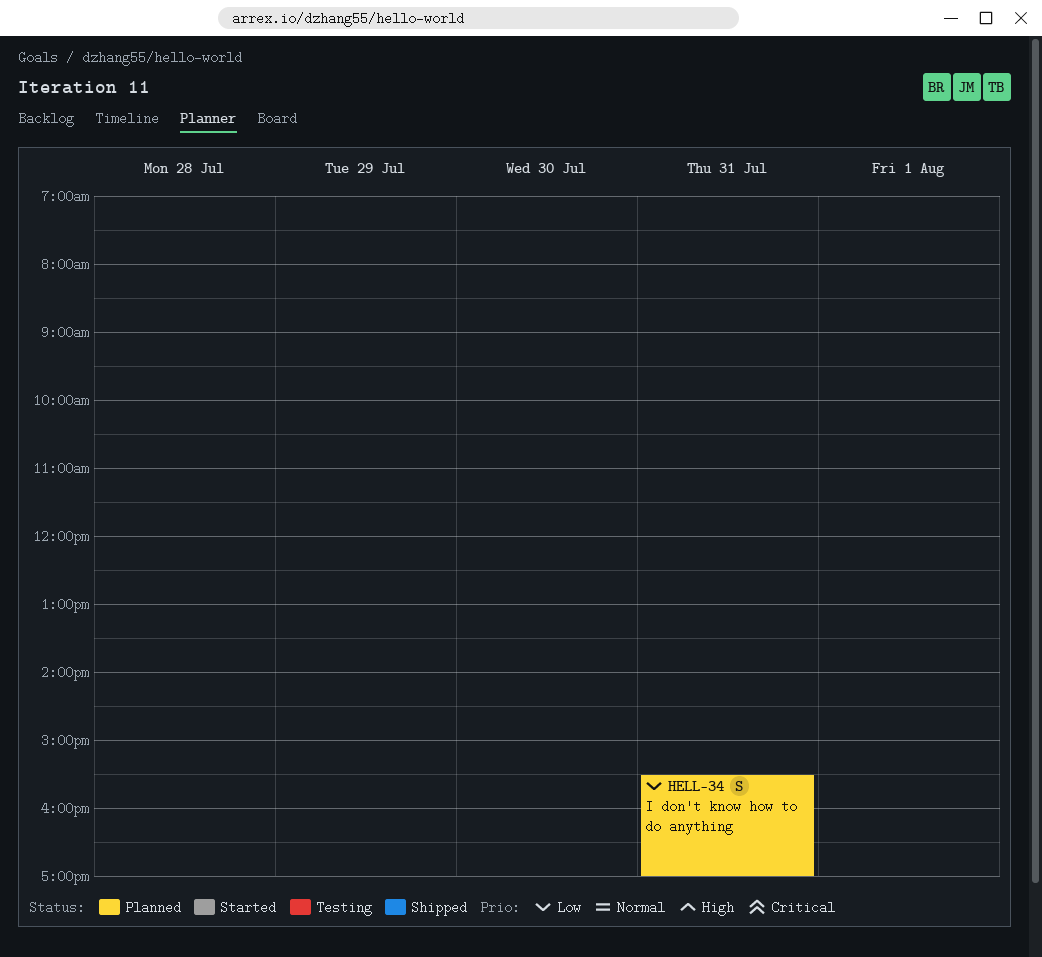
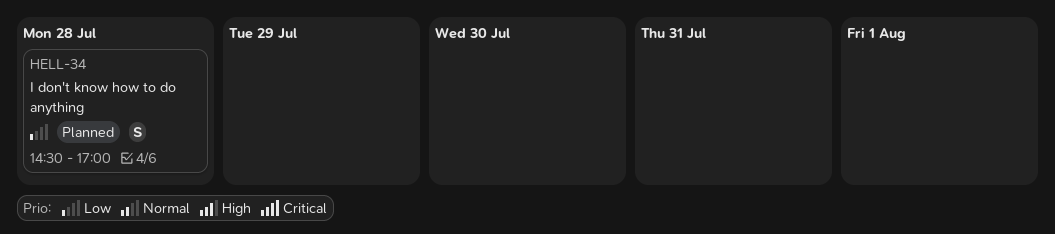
HELL-34, day: Jul 31 -> Jul 28
HELL-34, begins: 15:30 -> 14:30

